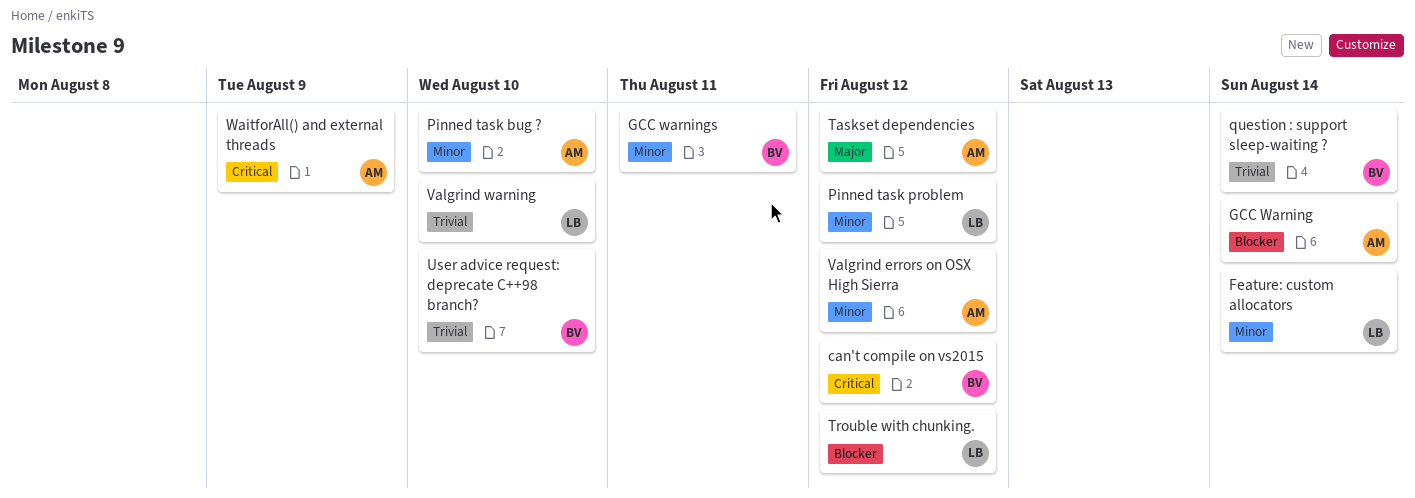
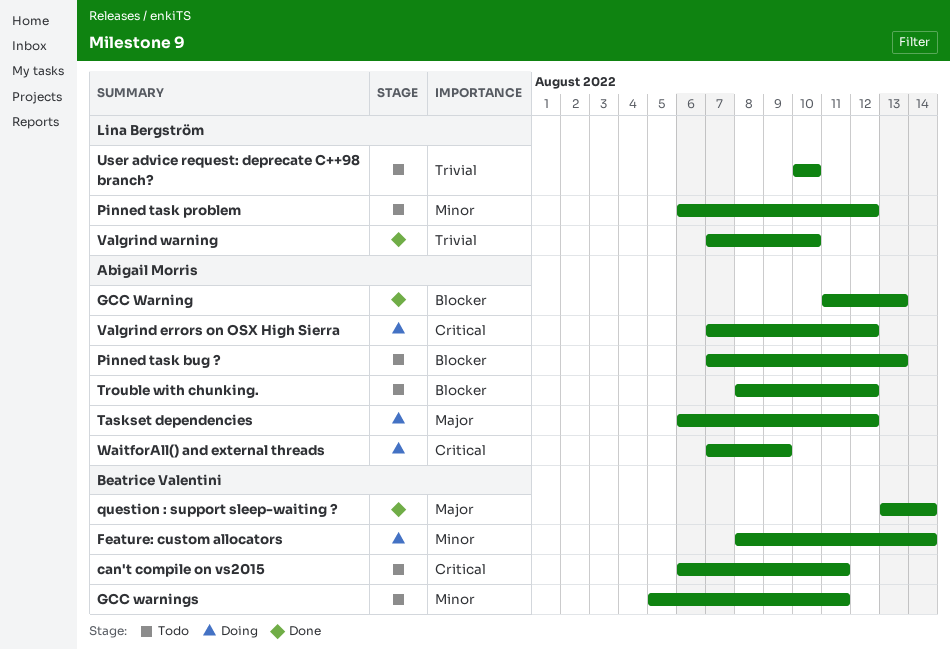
can't compile on vs2015, due: Aug 12 -> Aug 11
Feature: custom allocators, owner: Lina Bergström -> Beatrice Valentini
GCC Warning, due: Aug 14 -> Aug 13
Pinned task bug ?, priority: Minor -> Blocker
Pinned task bug ?, due: Aug 10 -> Aug 13
question : support sleep-waiting ?, priority: Trivial -> Major
Trouble with chunking., owner: Lina Bergström -> Abigail Morris
User advice request: deprecate C++98 branch?, owner: Beatrice Valentini -> Lina Bergström
Valgrind errors on OSX High Sierra, priority: Minor -> Critical

